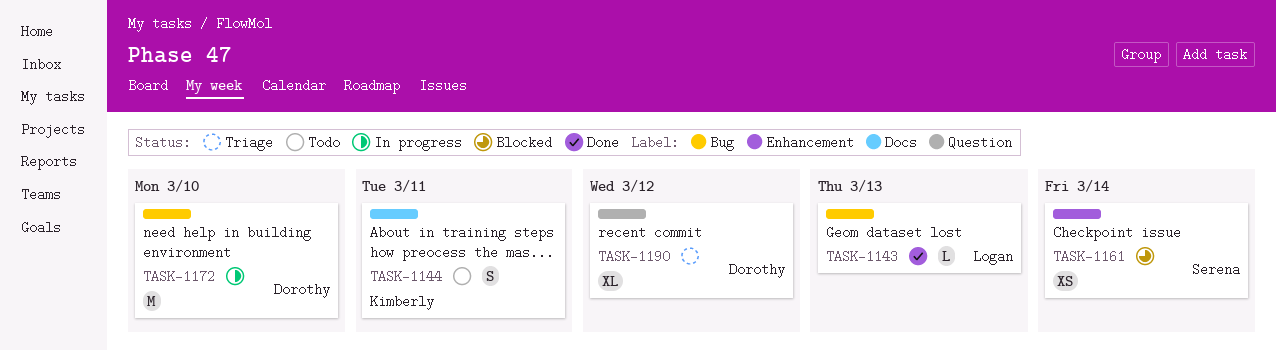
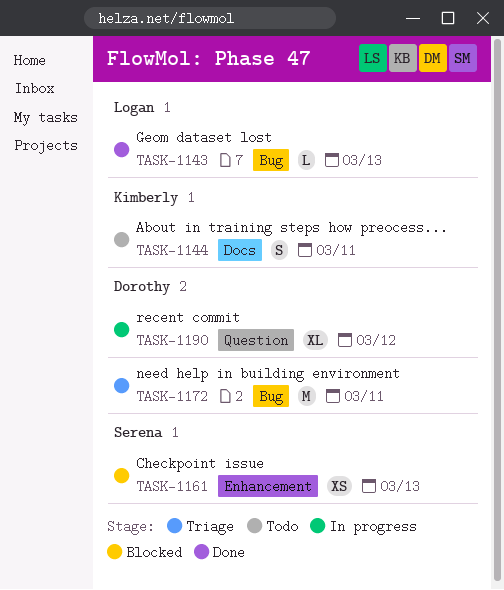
TASK-1161, due: Mar 14 -> Mar 13
TASK-1172, status: In progress -> Triage
TASK-1172, due: Mar 10 -> Mar 11
TASK-1190, status: Triage -> In progress

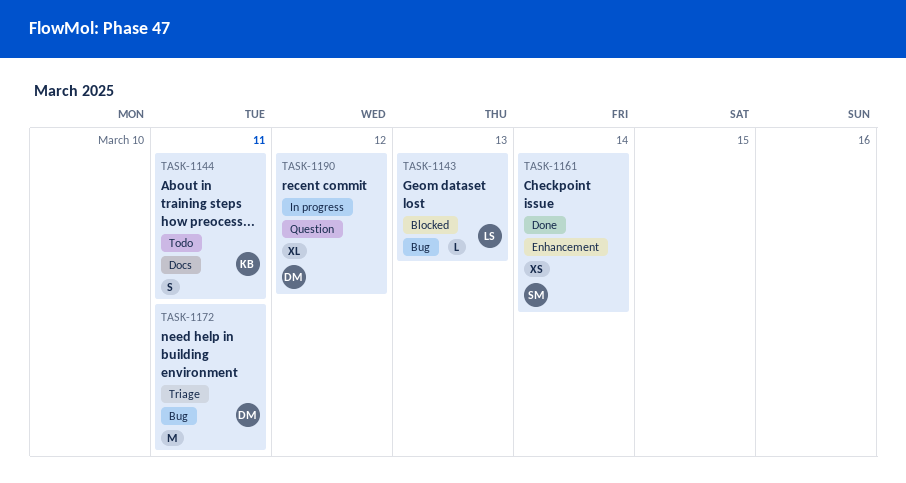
TASK-1143, status: Done -> Blocked
TASK-1161, status: Blocked -> Done
TASK-1161, due: Mar 13 -> Mar 14

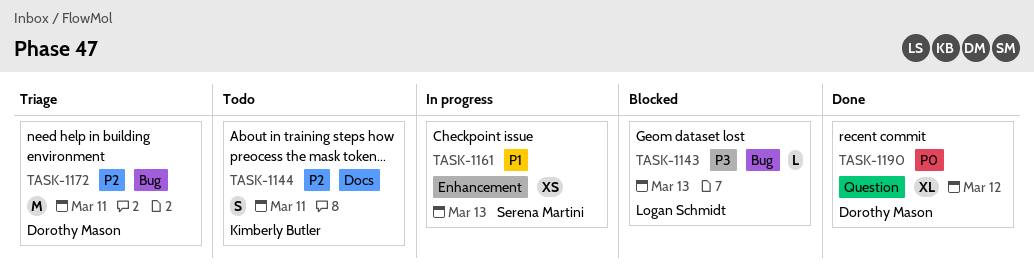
TASK-1161, status: Done -> In progress
TASK-1161, due: Mar 14 -> Mar 13
TASK-1190, status: In progress -> Done

